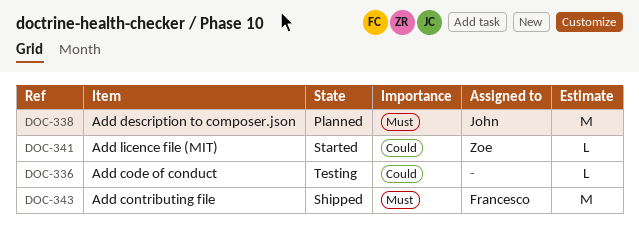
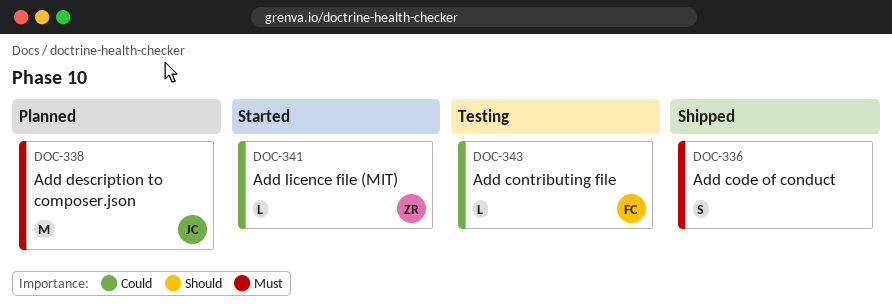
DOC-336, status: Testing -> Shipped
DOC-336, priority: Could -> Must
DOC-336, estimate: L -> S
DOC-343, status: Shipped -> Testing
DOC-343, priority: Must -> Could
DOC-343, estimate: M -> L

